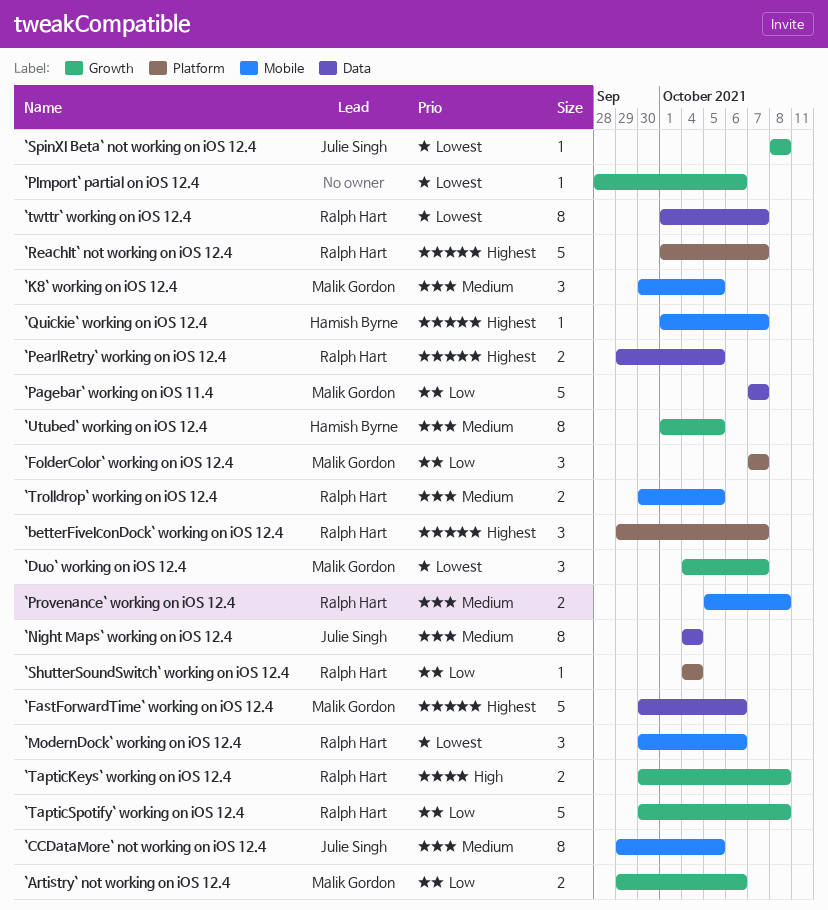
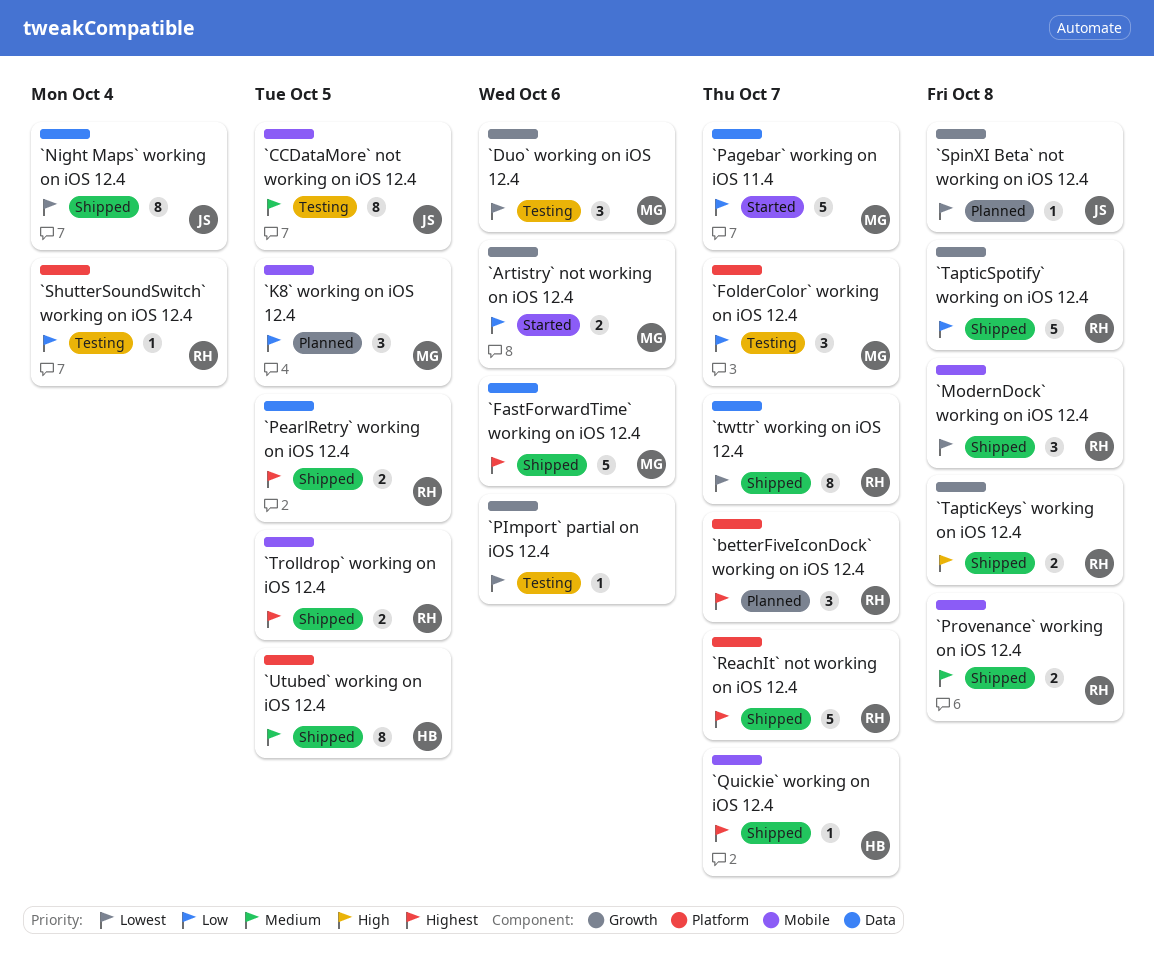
`Duo` working on iOS 12.4, due: Oct 7 -> Oct 6
`K8` working on iOS 12.4, priority: Medium -> Low
`ModernDock` working on iOS 12.4, due: Oct 6 -> Oct 8
`Night Maps` working on iOS 12.4, priority: Medium -> Lowest
`Trolldrop` working on iOS 12.4, priority: Medium -> Highest
`Utubed` working on iOS 12.4, label: Growth -> Platform

